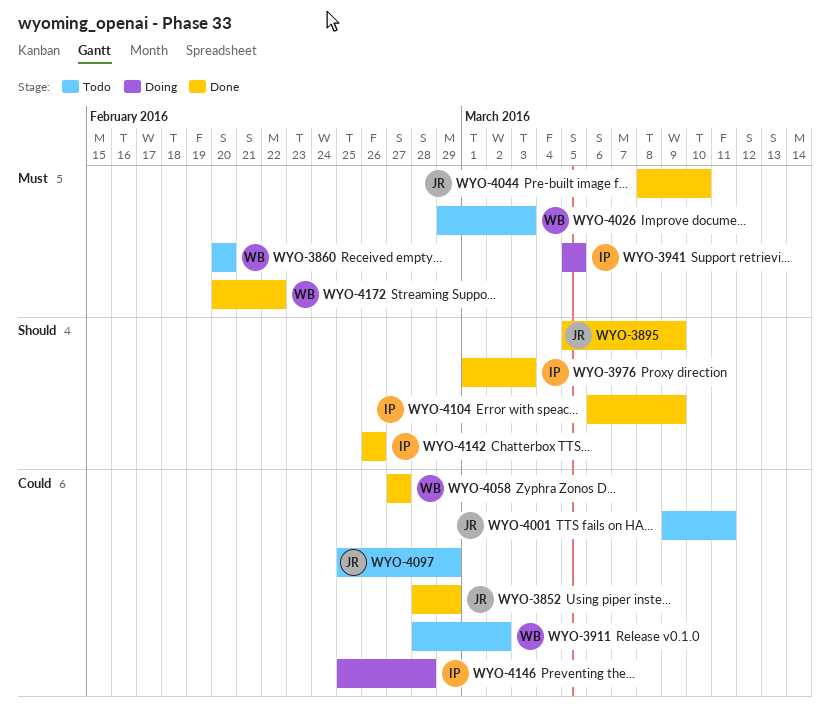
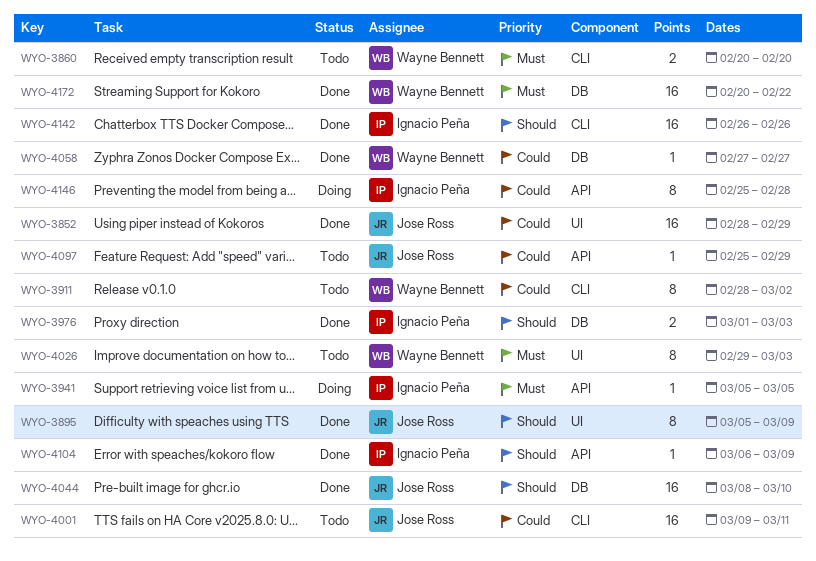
WYO-4044, priority: Must -> Should

